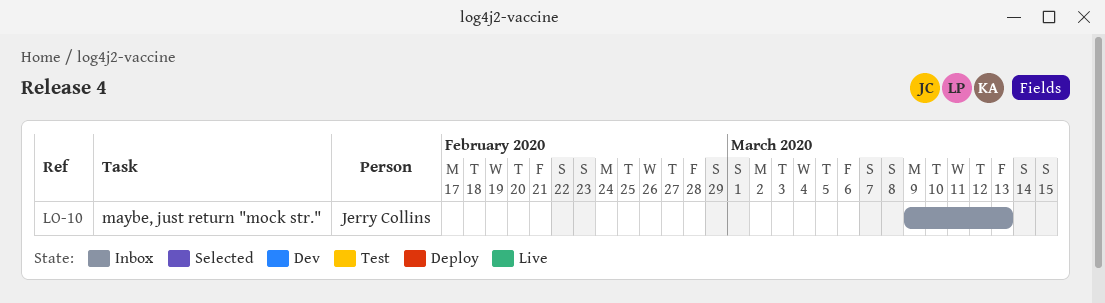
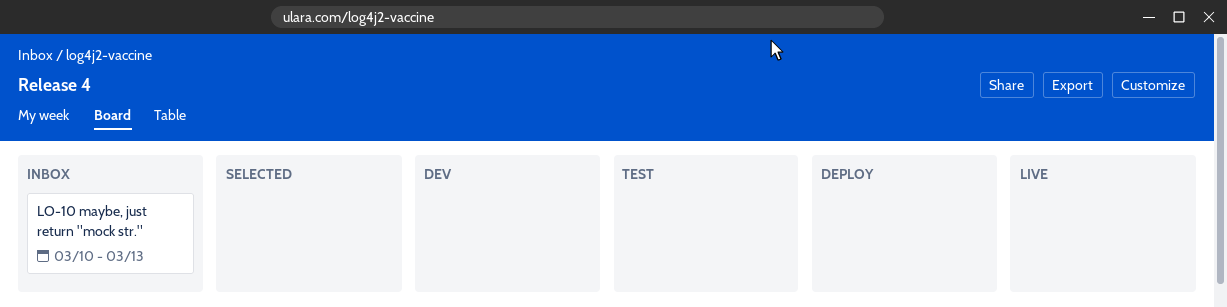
LO-10, start: Mar 9 -> Mar 10

